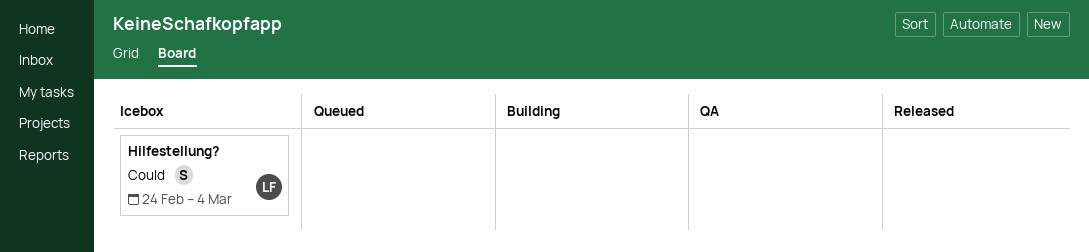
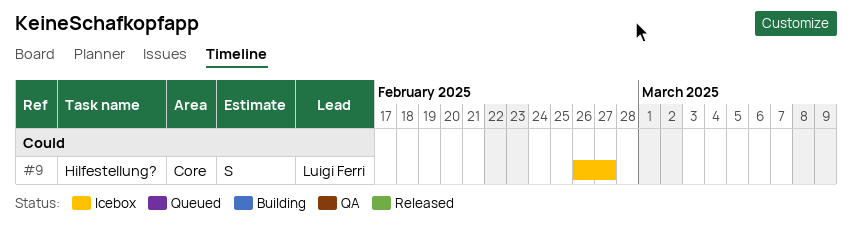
Hilfestellung?, start: Feb 24 -> Feb 26
Hilfestellung?, due: Mar 4 -> Feb 27

